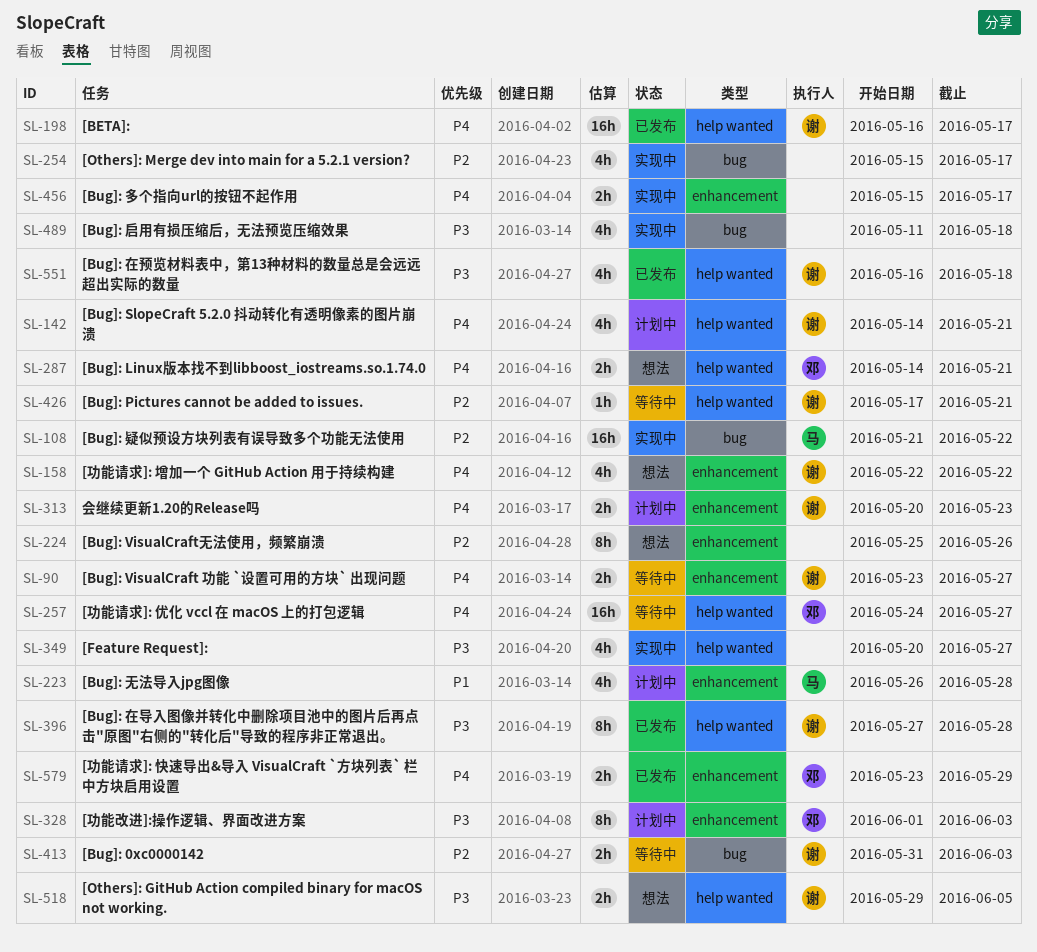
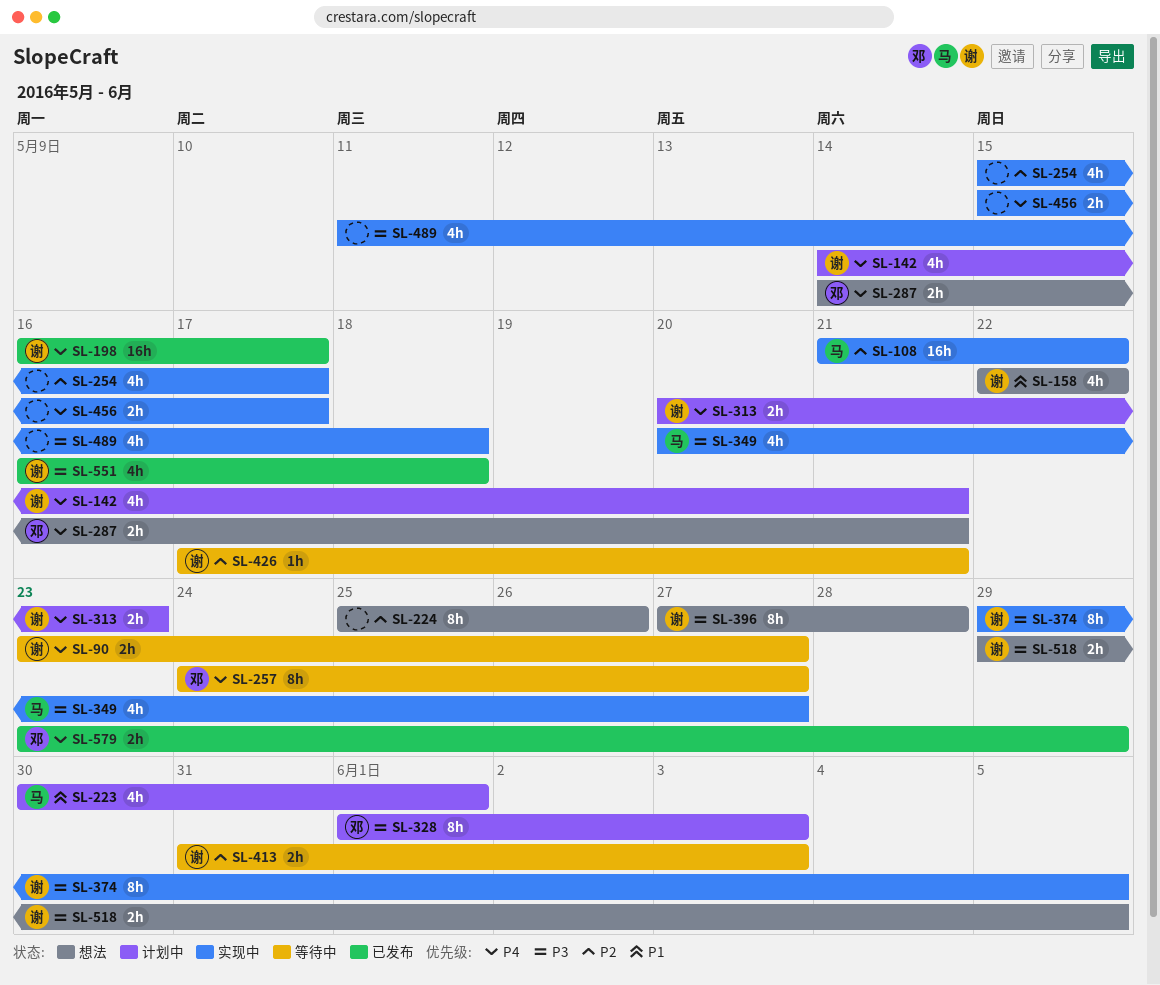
SL-158, priority: P4 -> P1
SL-223, start: May 26 -> May 30
SL-223, due: May 28 -> Jun 1
SL-257, estimate: 16h -> 8h
SL-349, owner: none -> 马
SL-374: none -> present
SL-396, status: 已发布 -> 想法

